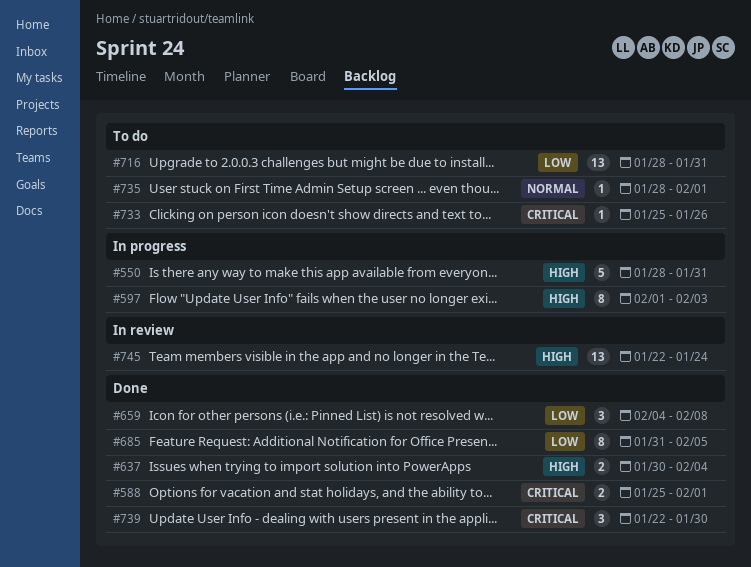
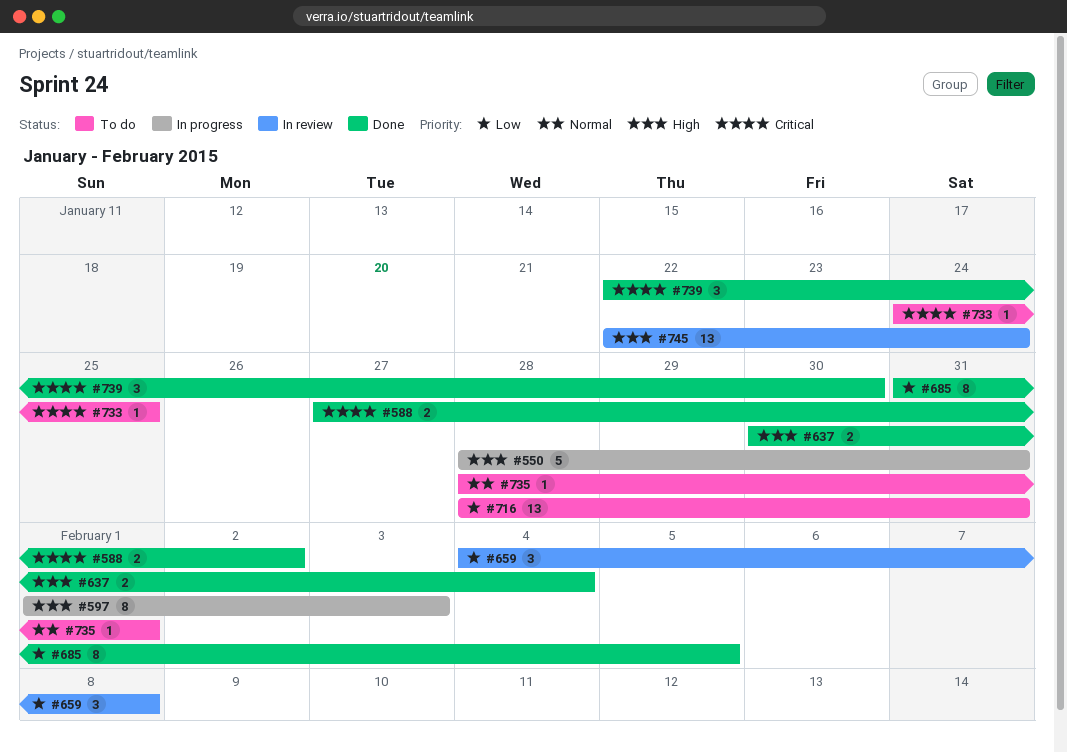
#588, start: Jan 25 -> Jan 27
#588, due: Feb 1 -> Feb 2
#659, status: Done -> In review
#733, start: Jan 25 -> Jan 24
#733, due: Jan 26 -> Jan 25

